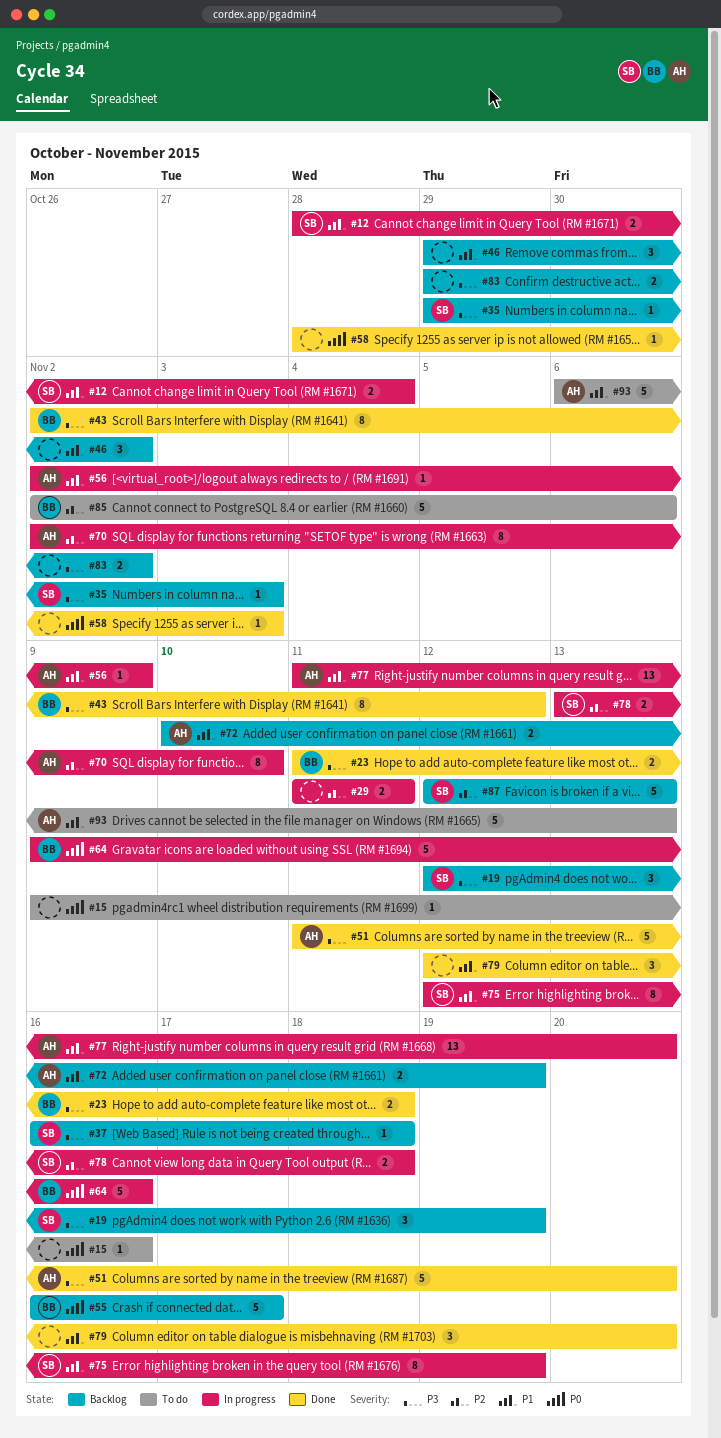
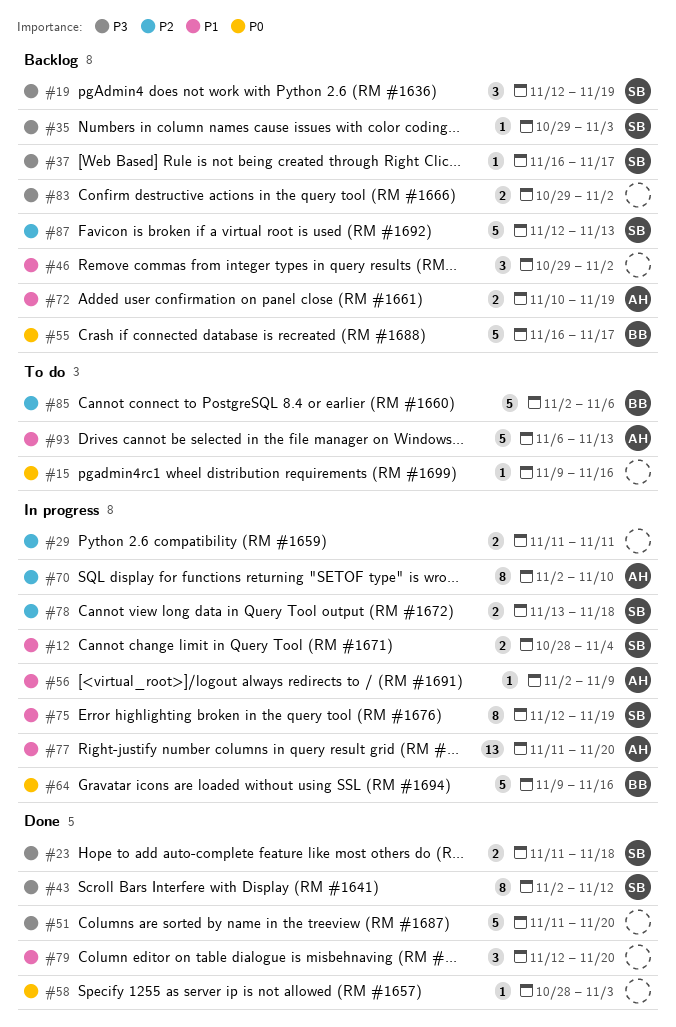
#23, owner: BB -> SB
#37, due: Nov 18 -> Nov 17
#43, owner: BB -> SB
#51, owner: AH -> none

